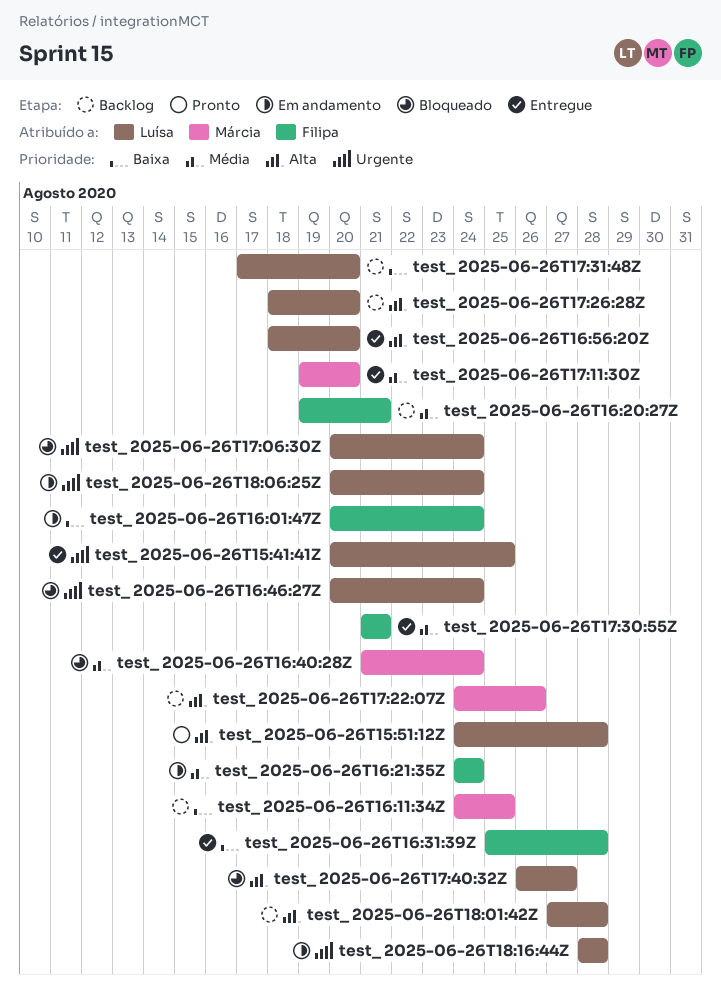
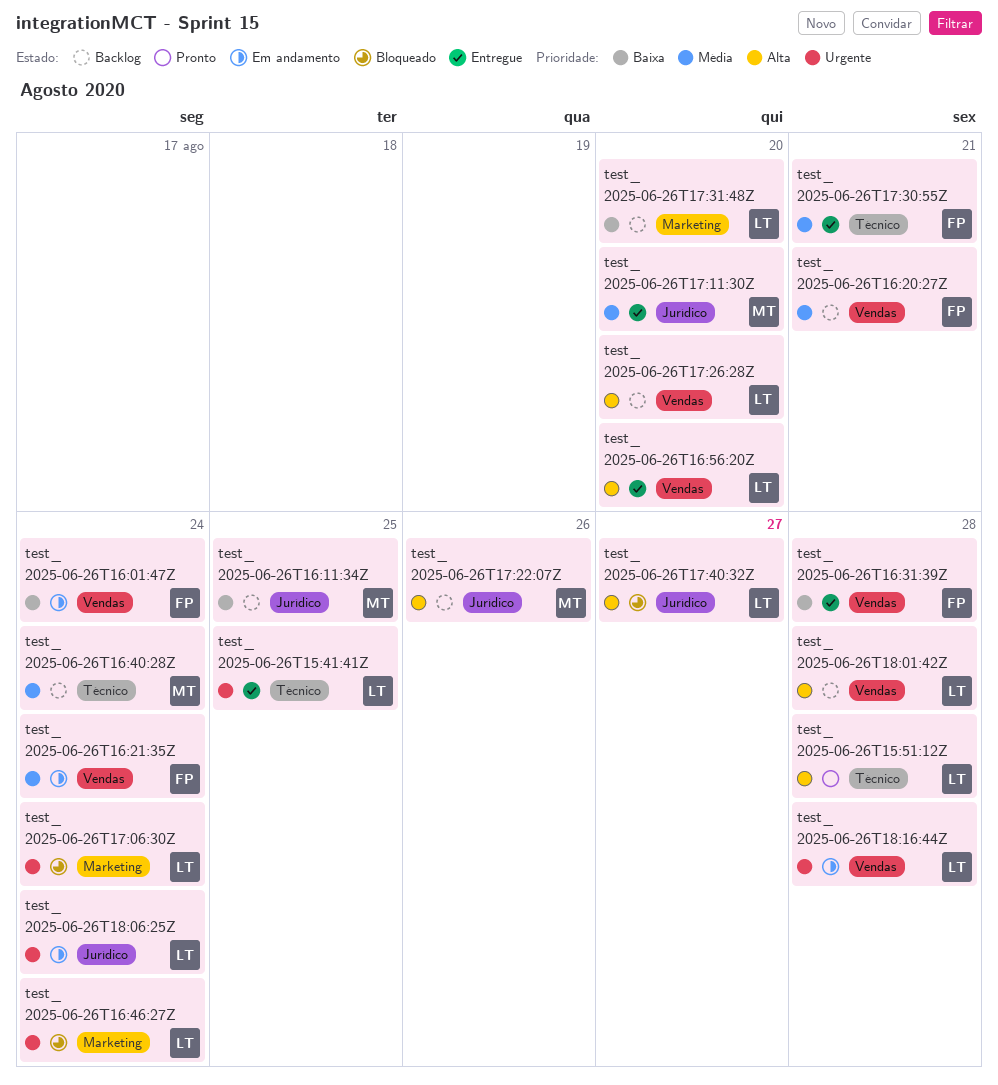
test_ 2025-06-26T16:40:28Z, status: Bloqueado -> Backlog

